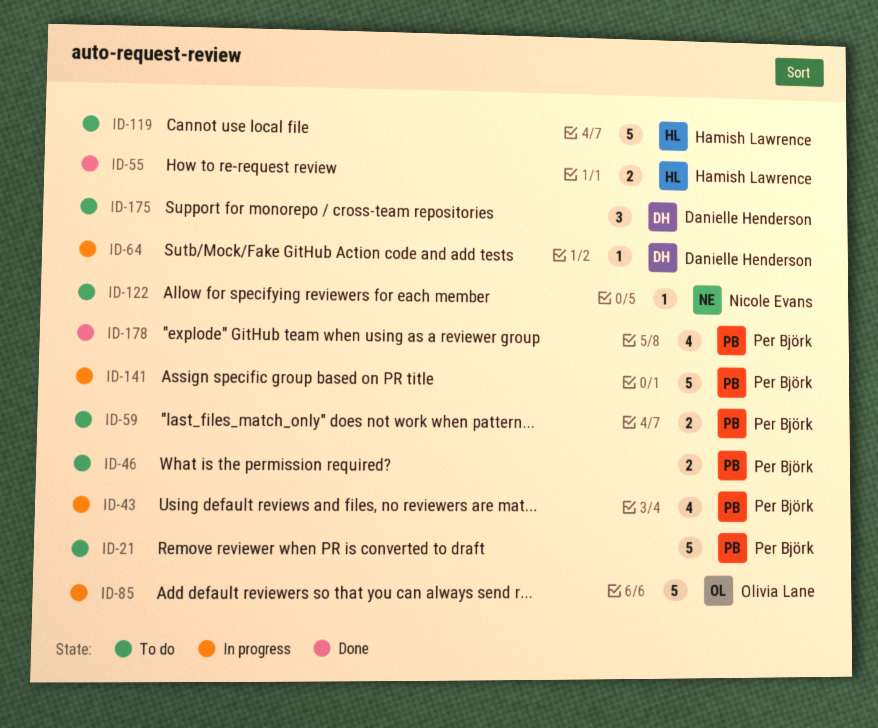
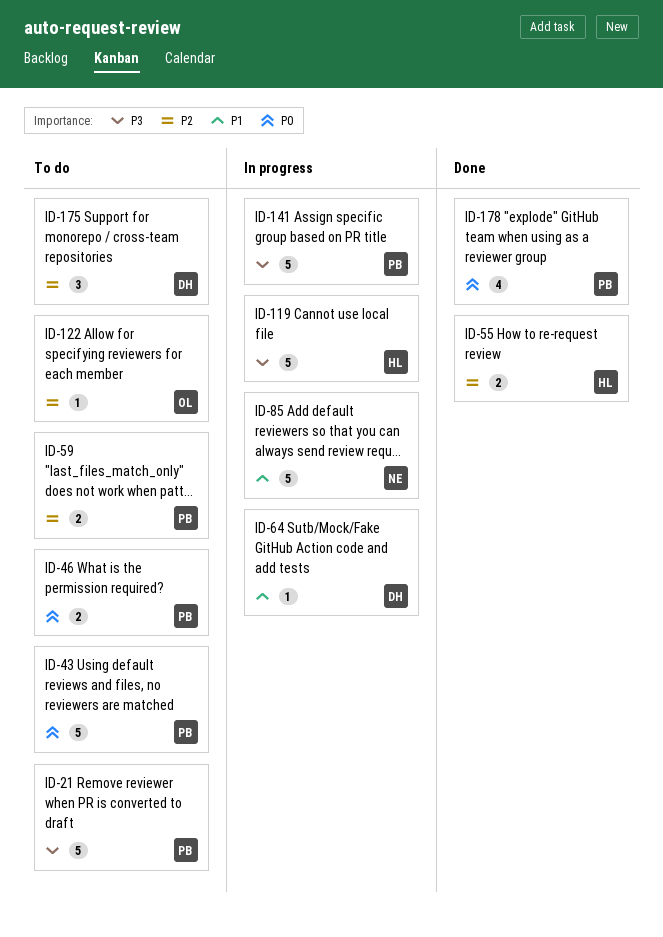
ID-43, status: In progress -> To do
ID-43, estimate: 4 -> 5
ID-85, owner: Olivia Lane -> Nicole Evans
ID-119, status: To do -> In progress
ID-122, owner: Nicole Evans -> Olivia Lane

